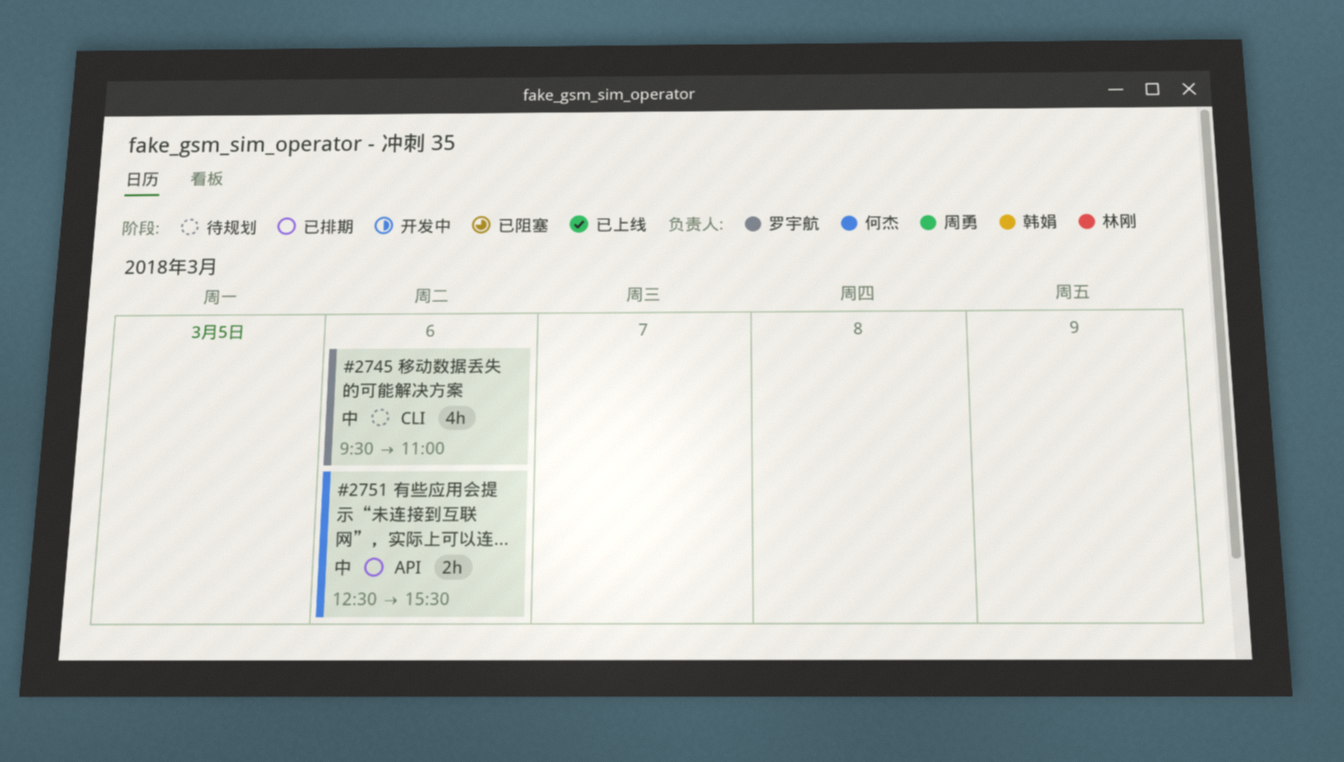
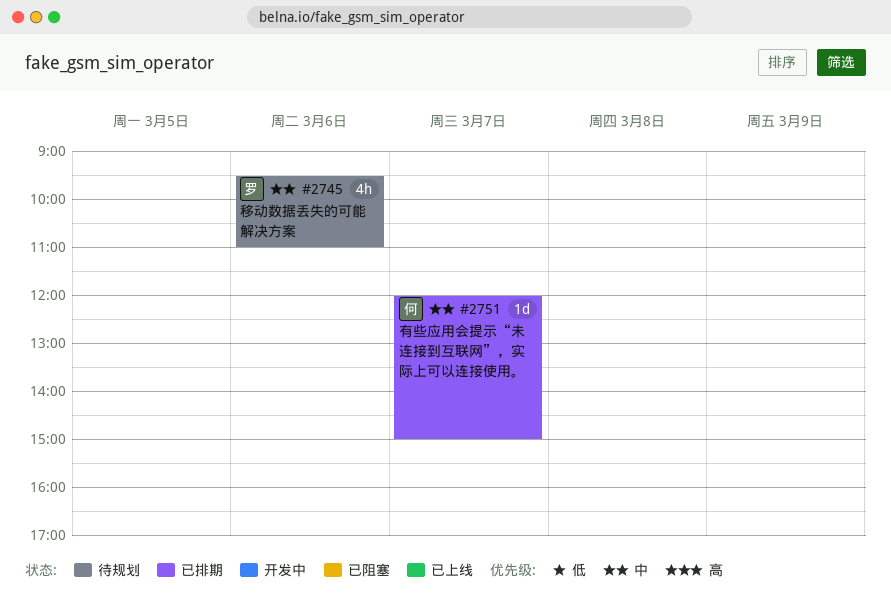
#2751, estimate: 2h -> 1d
#2751, day: Mar 6 -> Mar 7
#2751, begins: 12:30 -> 12:00
#2751, ends: 15:30 -> 15:00

